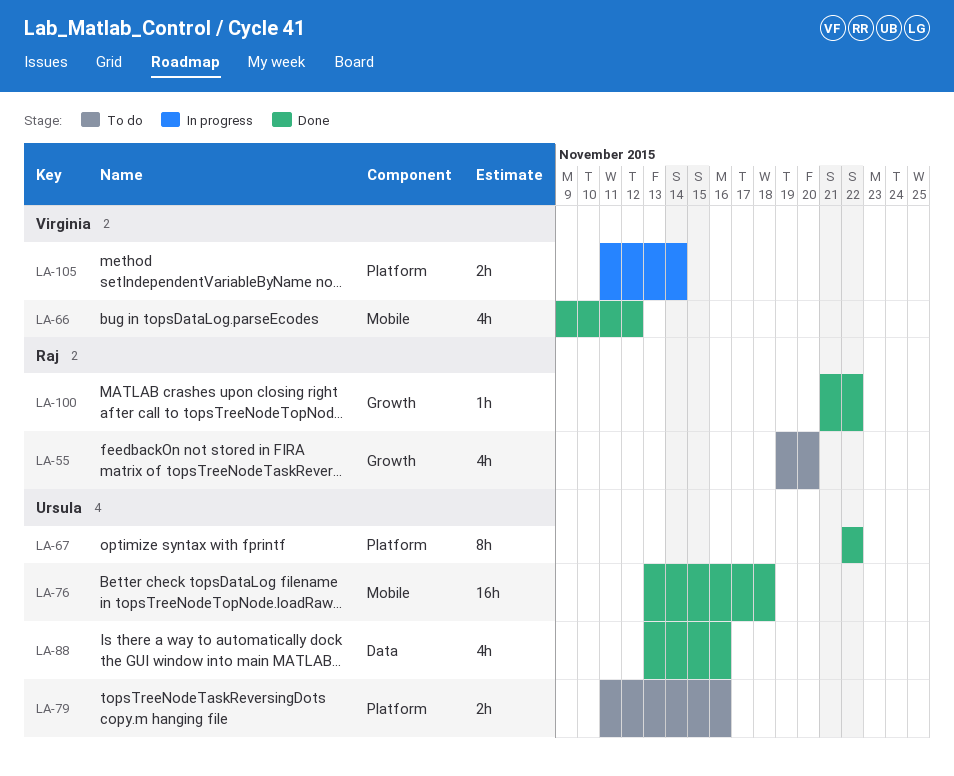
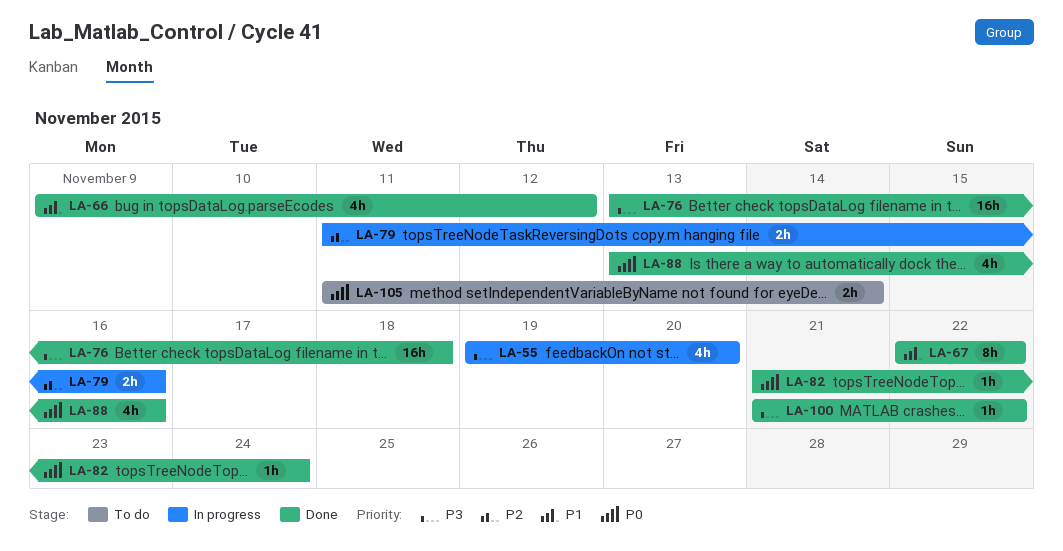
LA-55, status: To do -> In progress
LA-79, status: To do -> In progress
LA-82: none -> present
LA-105, status: In progress -> To do

